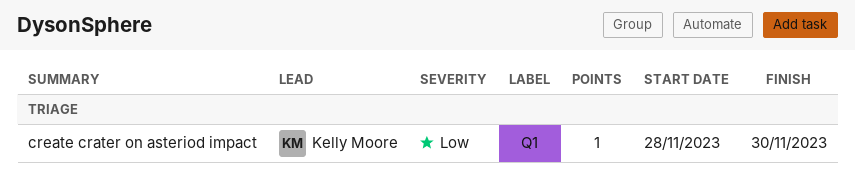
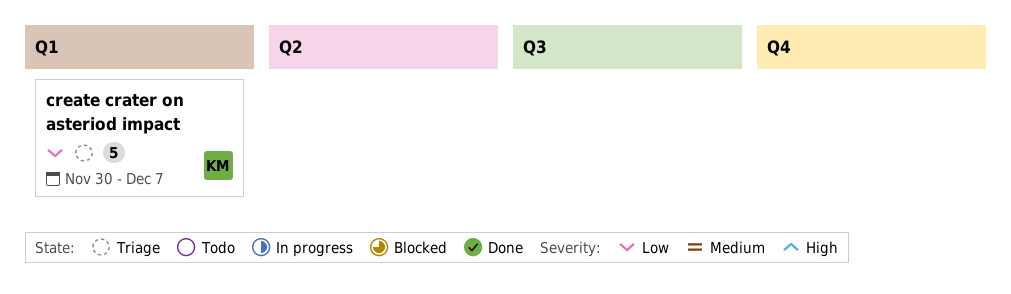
create crater on asteriod impact, estimate: 1 -> 5
create crater on asteriod impact, start: Nov 28 -> Nov 30
create crater on asteriod impact, due: Nov 30 -> Dec 7

